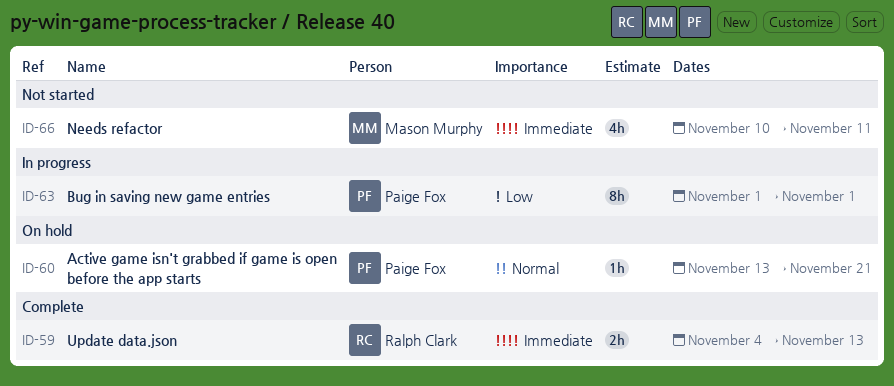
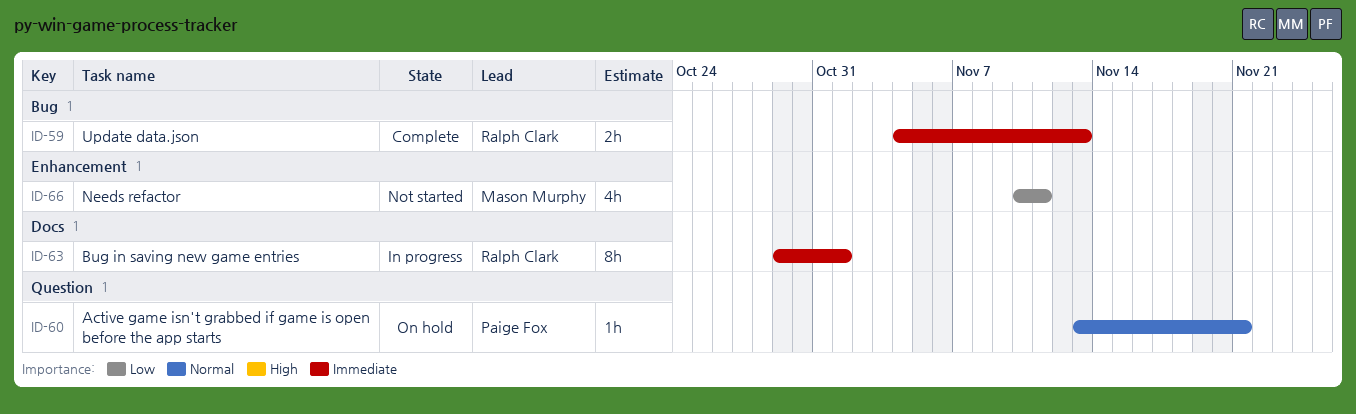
ID-63, owner: Paige Fox -> Ralph Clark
ID-63, priority: Low -> Immediate
ID-63, start: Nov 1 -> Oct 29
ID-66, priority: Immediate -> Low

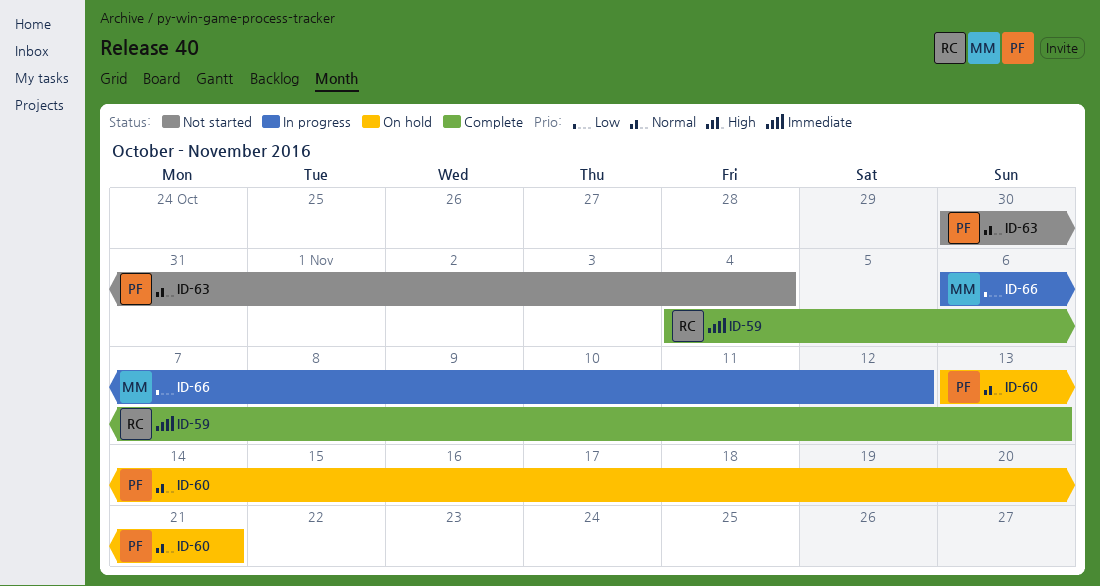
ID-63, status: In progress -> Not started
ID-63, owner: Ralph Clark -> Paige Fox
ID-63, priority: Immediate -> Normal
ID-63, start: Oct 29 -> Oct 30
ID-63, due: Nov 1 -> Nov 4
ID-66, status: Not started -> In progress
ID-66, start: Nov 10 -> Nov 6
ID-66, due: Nov 11 -> Nov 12

